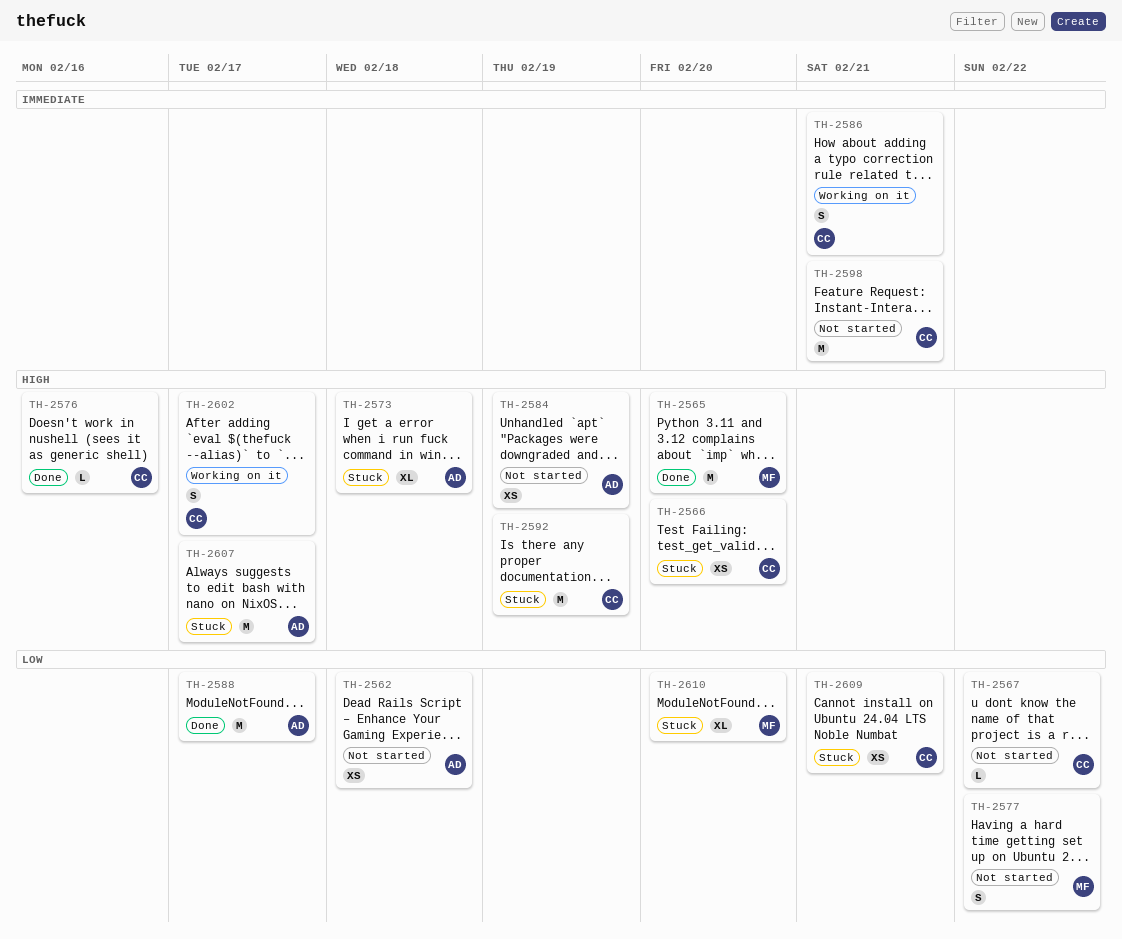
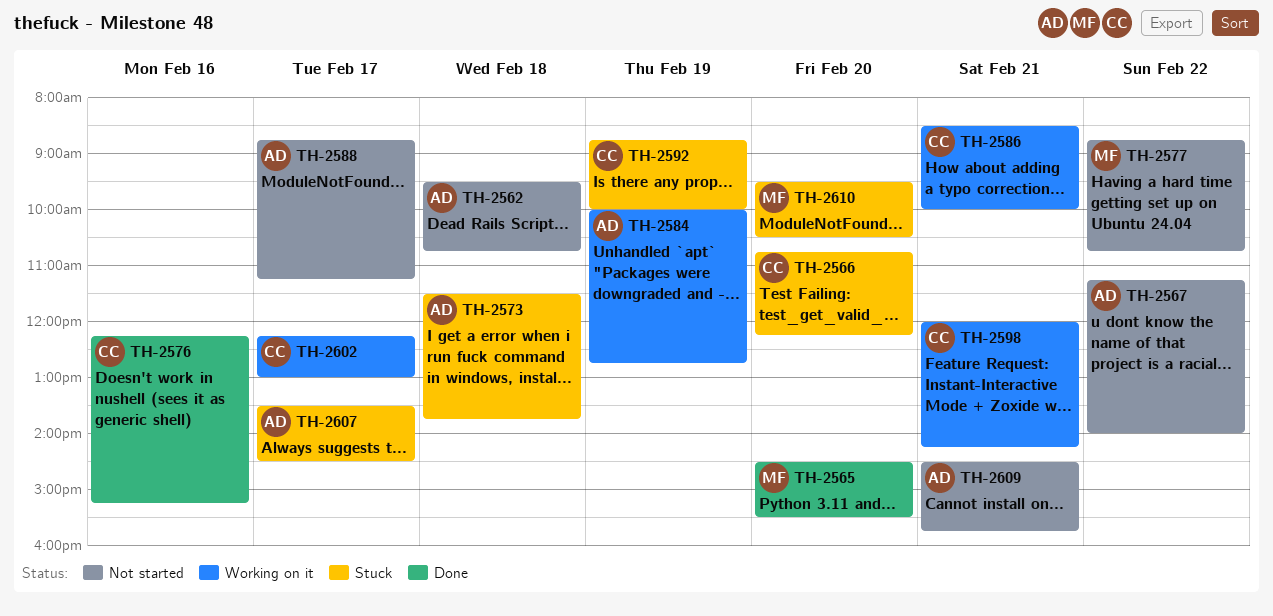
TH-2567, owner: CC -> AD
TH-2584, status: Not started -> Working on it
TH-2588, status: Done -> Not started
TH-2598, status: Not started -> Working on it
TH-2609, status: Stuck -> Not started
TH-2609, owner: CC -> AD

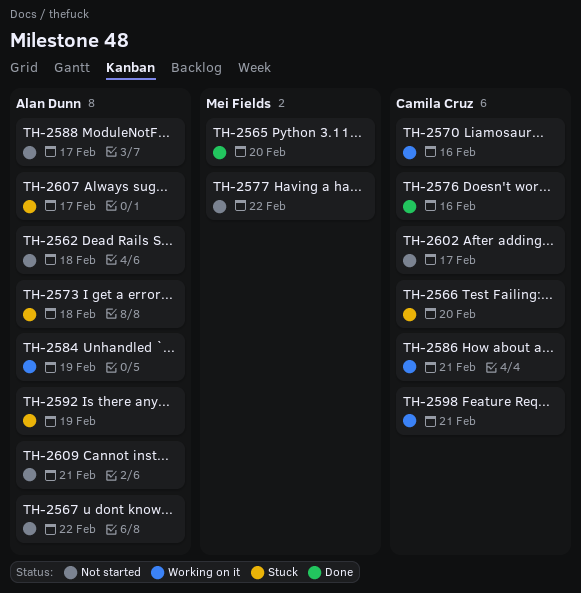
TH-2570: none -> present
TH-2592, owner: Camila Cruz -> Alan Dunn
TH-2602, status: Working on it -> Not started
TH-2610: present -> none

